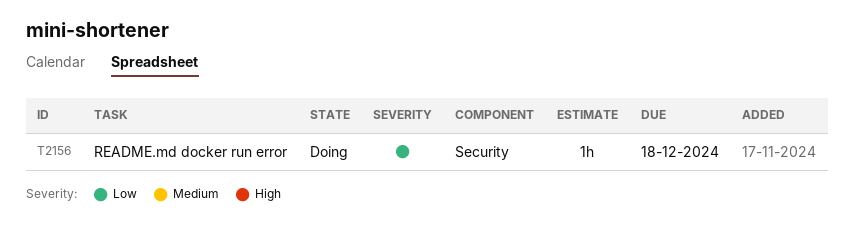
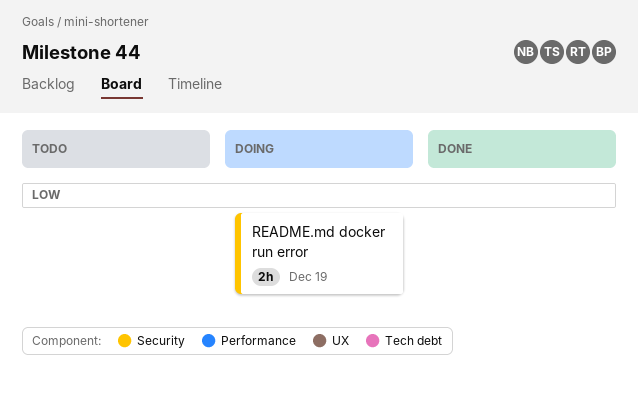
README.md docker run error, estimate: 1h -> 2h
README.md docker run error, due: Dec 18 -> Dec 19

